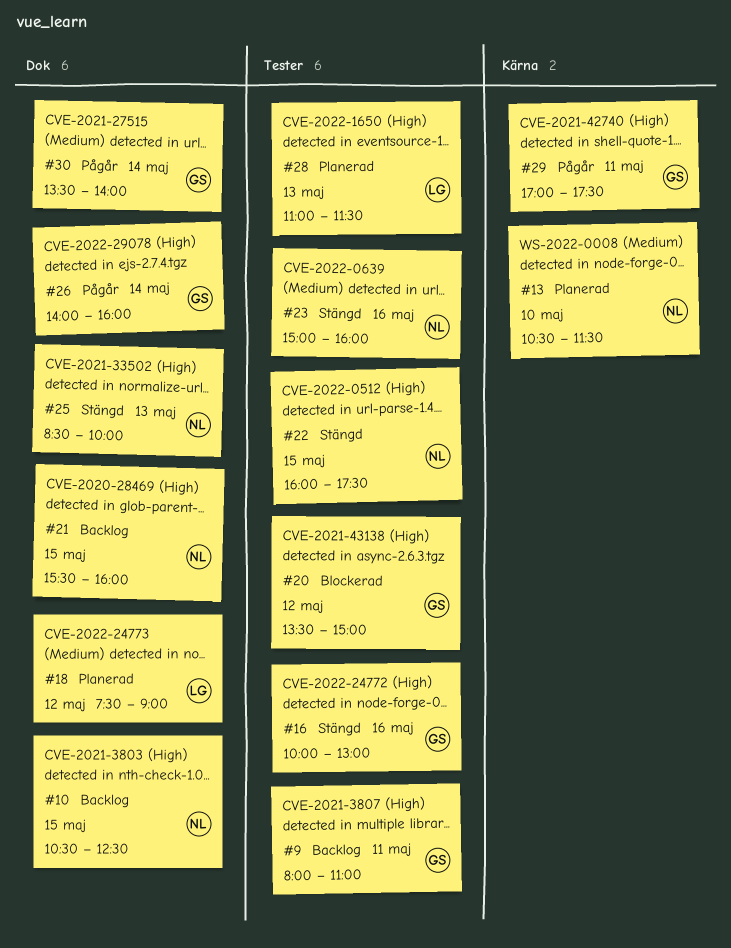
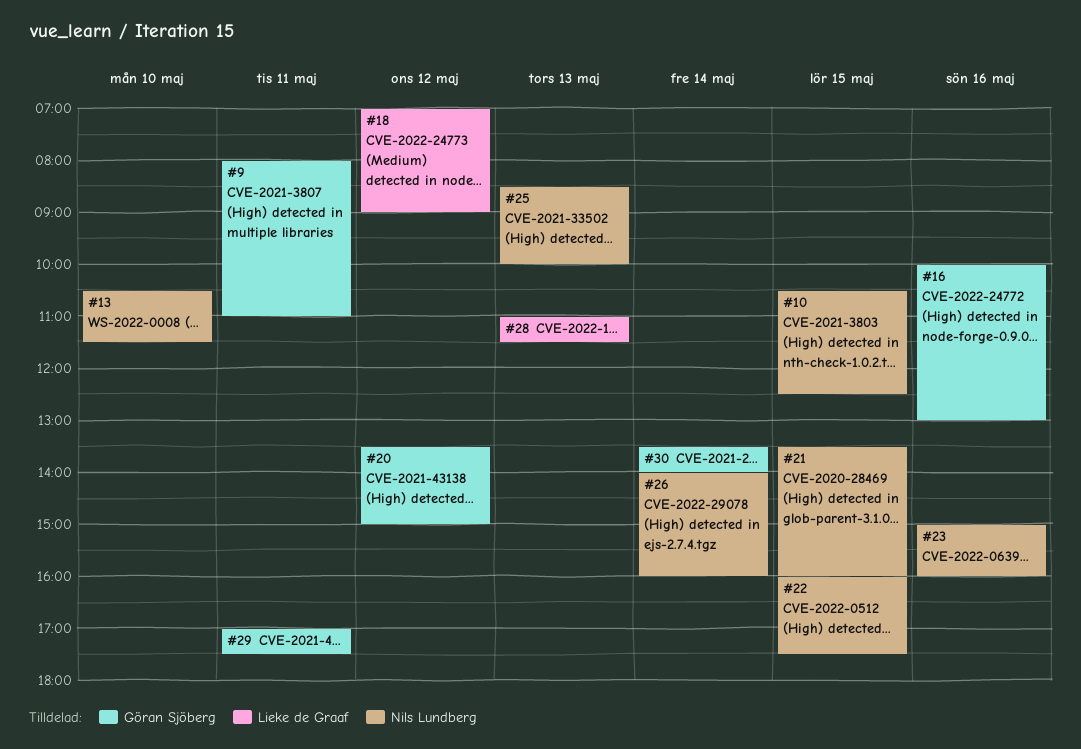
#18, begins: 07:30 -> 07:00
#21, begins: 15:30 -> 13:30
#26, owner: Göran Sjöberg -> Nils Lundberg

